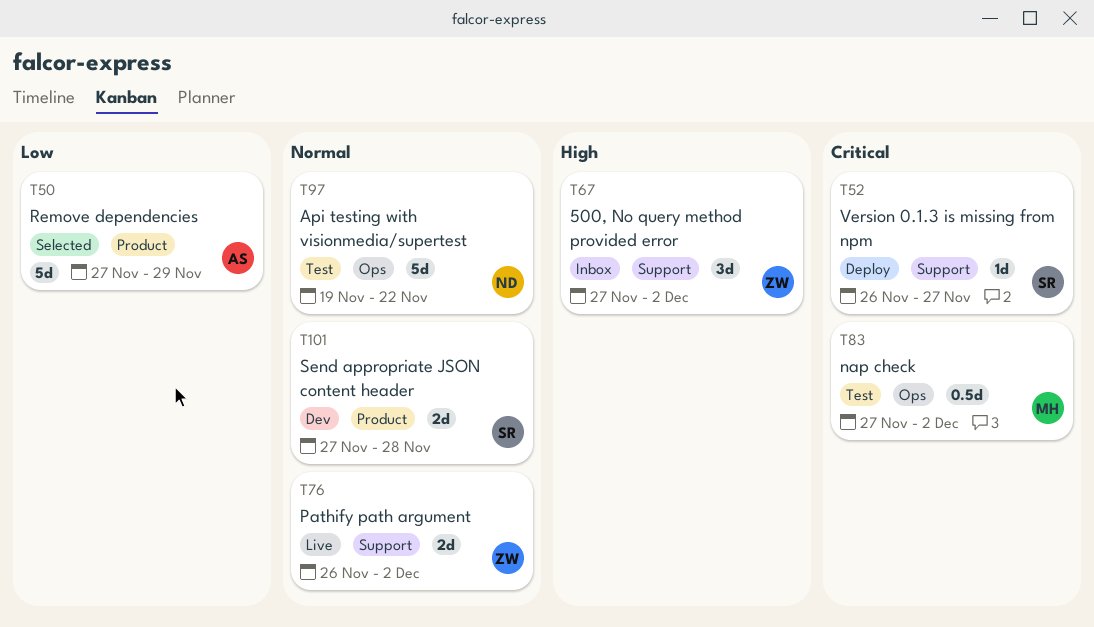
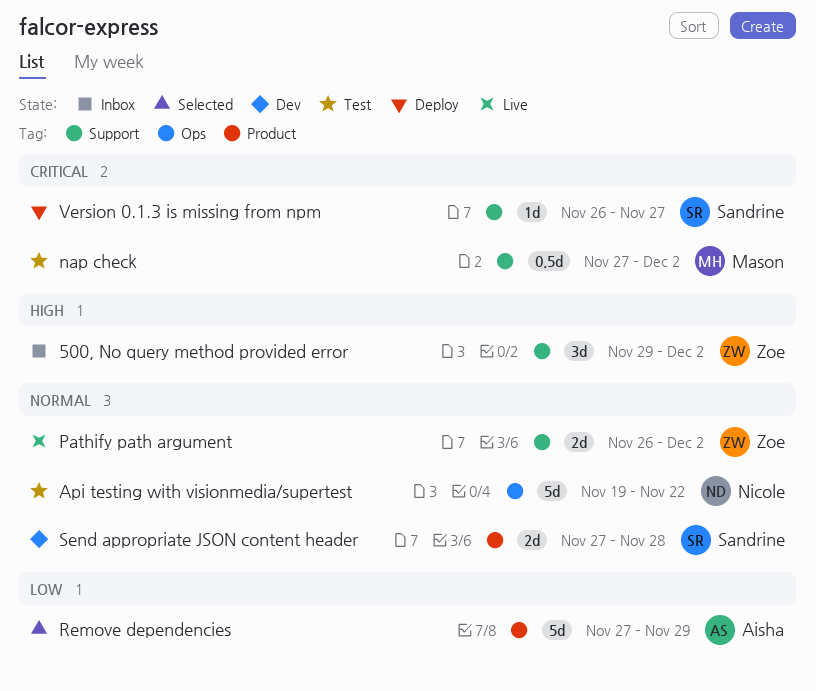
500, No query method provided error, start: Nov 27 -> Nov 29
nap check, label: Ops -> Support

